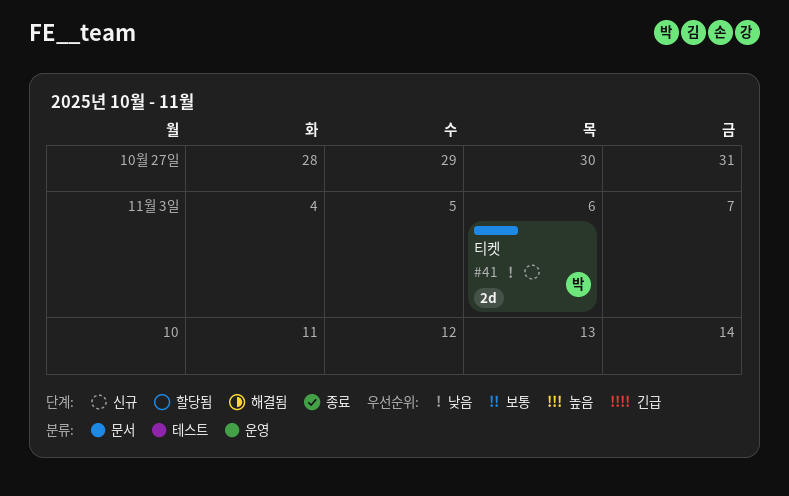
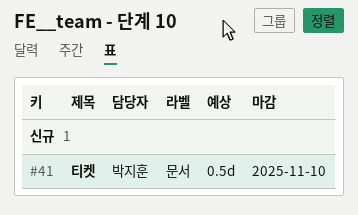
#41, estimate: 2d -> 0.5d
#41, due: Nov 6 -> Nov 10

